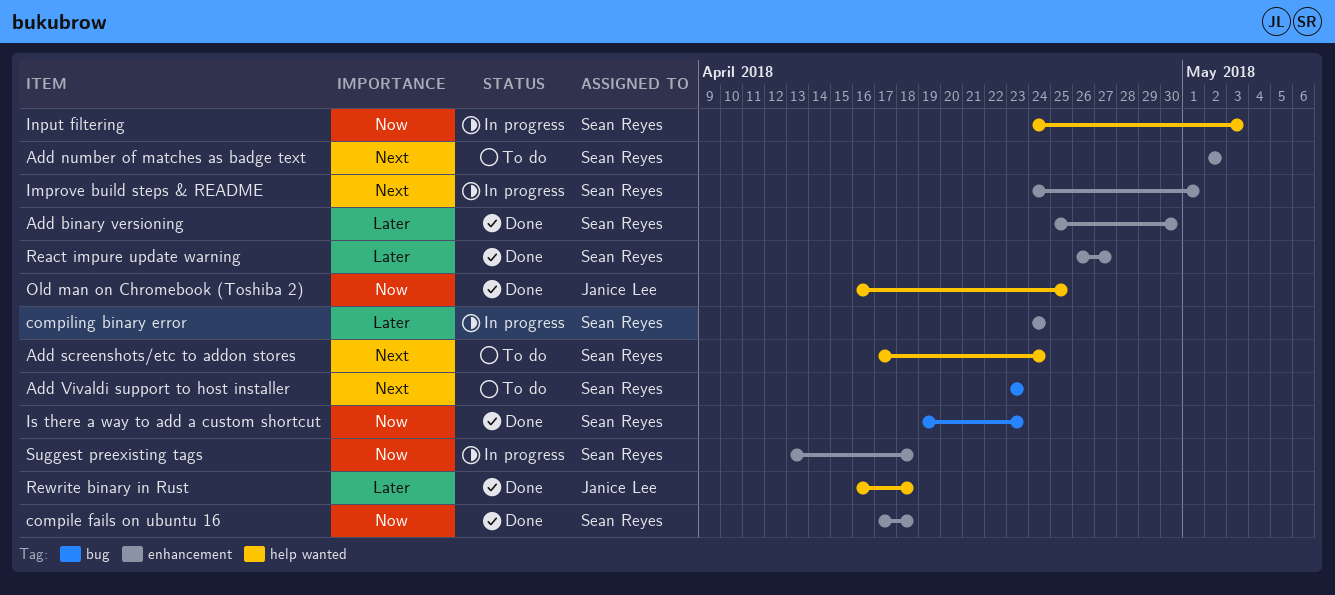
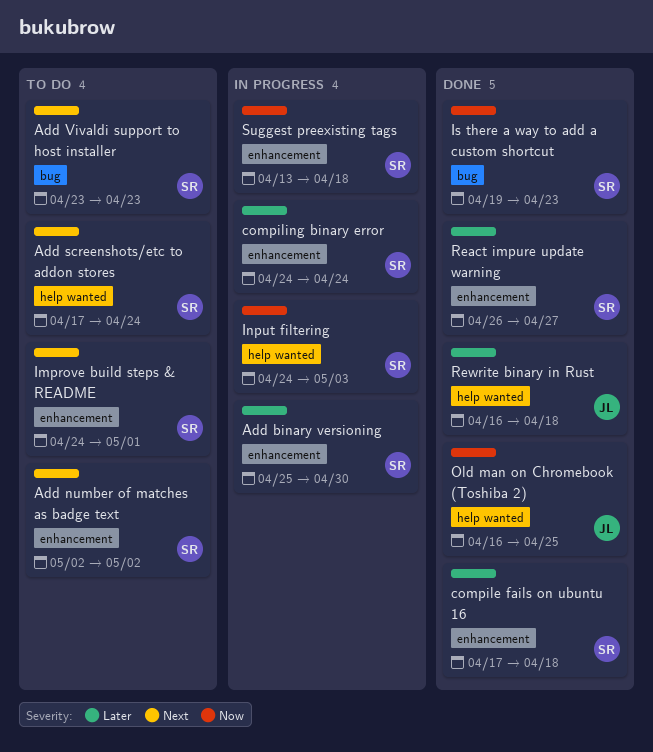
Add binary versioning, status: Done -> In progress
compile fails on ubuntu 16, priority: Now -> Later
Improve build steps & README, status: In progress -> To do

